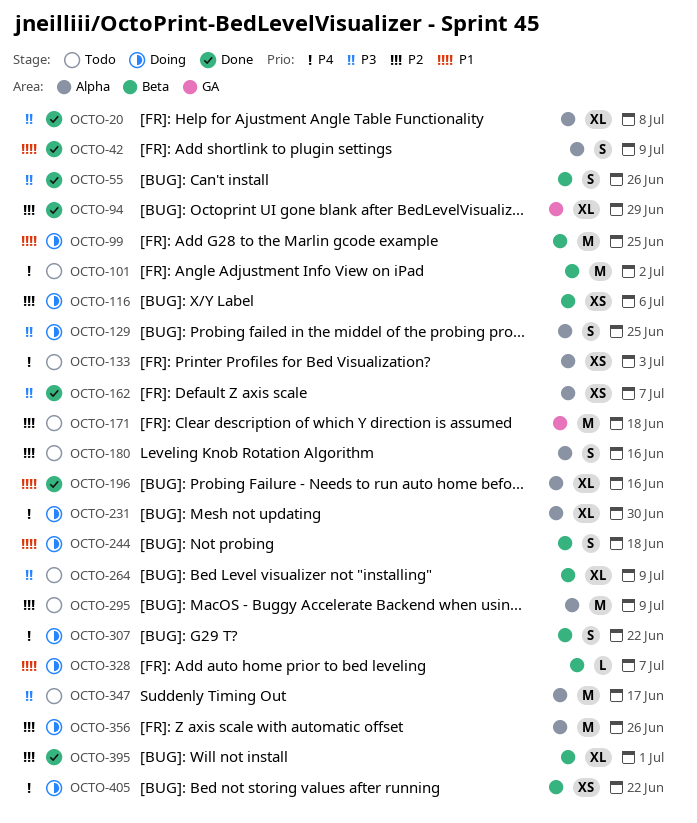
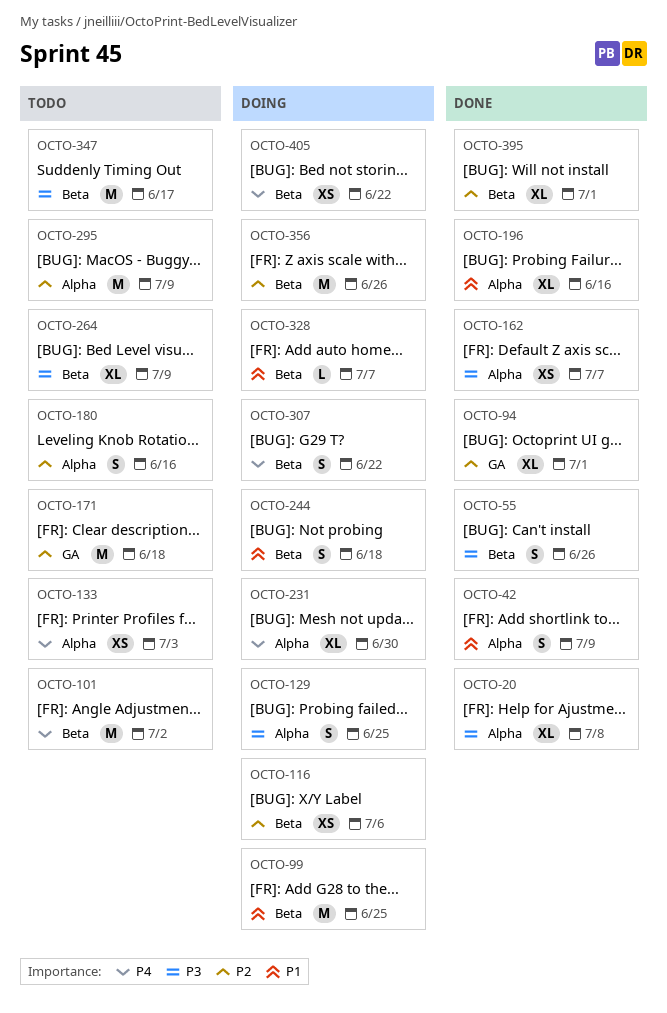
OCTO-94, due: Jun 29 -> Jul 1
OCTO-347, label: Alpha -> Beta
OCTO-356, label: Alpha -> Beta

